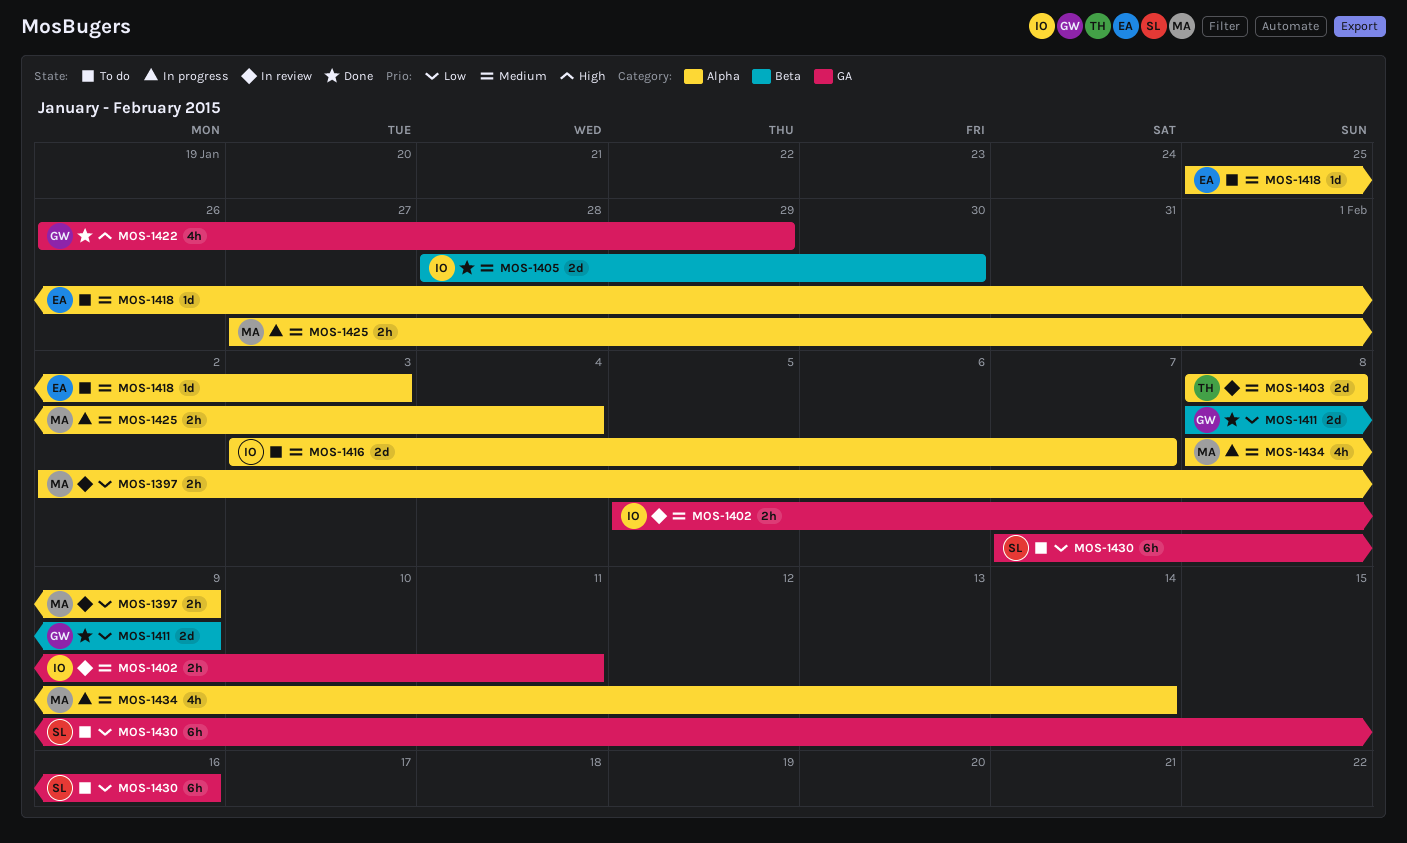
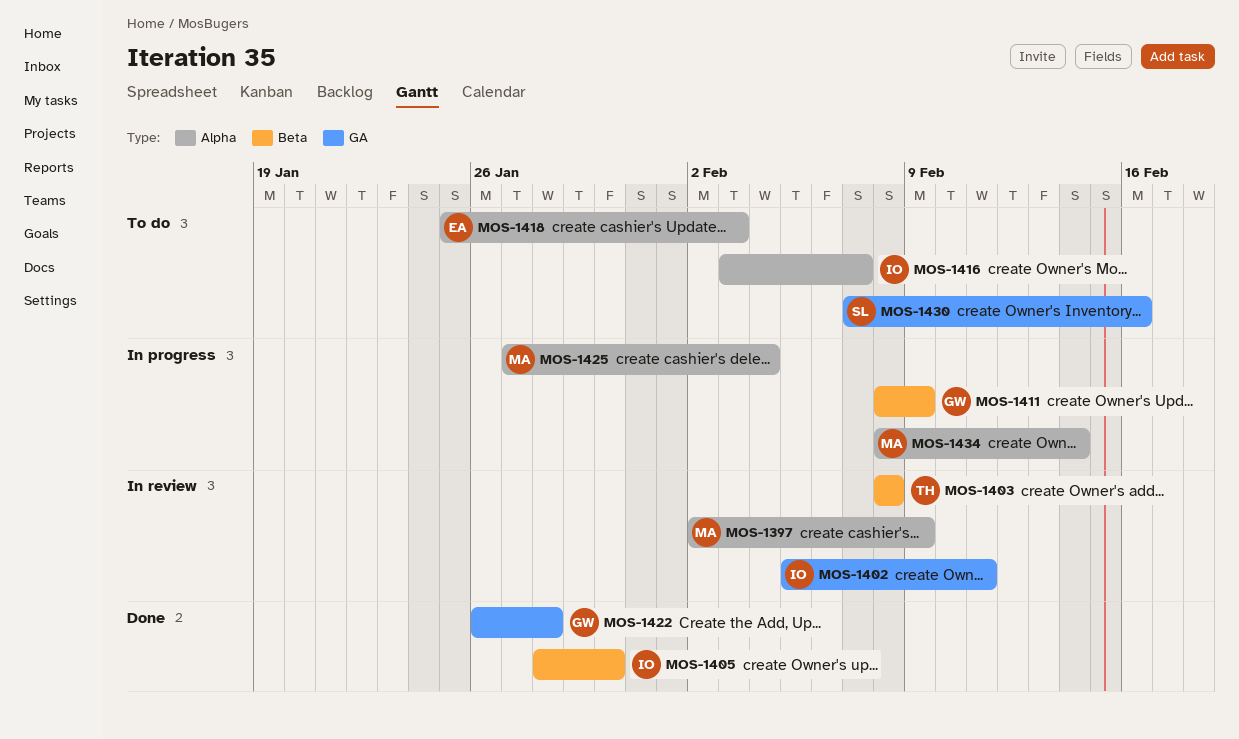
MOS-1403, label: Alpha -> Beta
MOS-1411, status: Done -> In progress
MOS-1422, due: Jan 29 -> Jan 28

